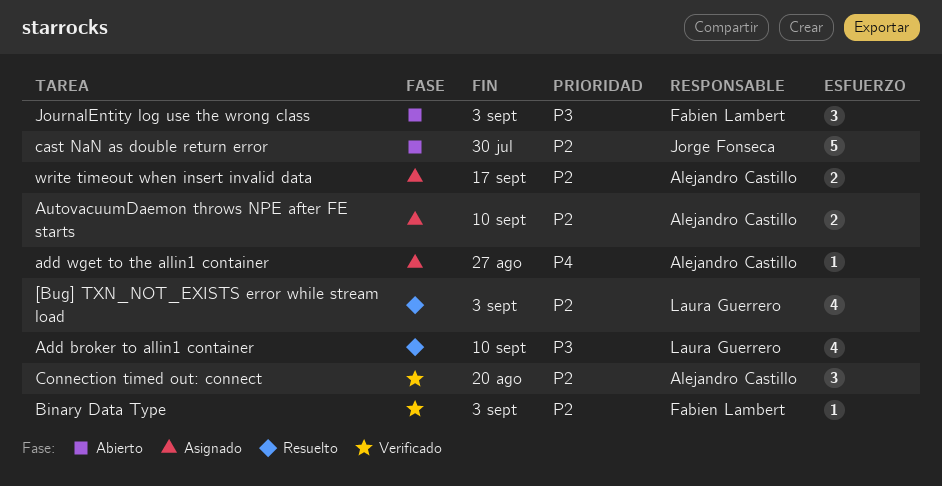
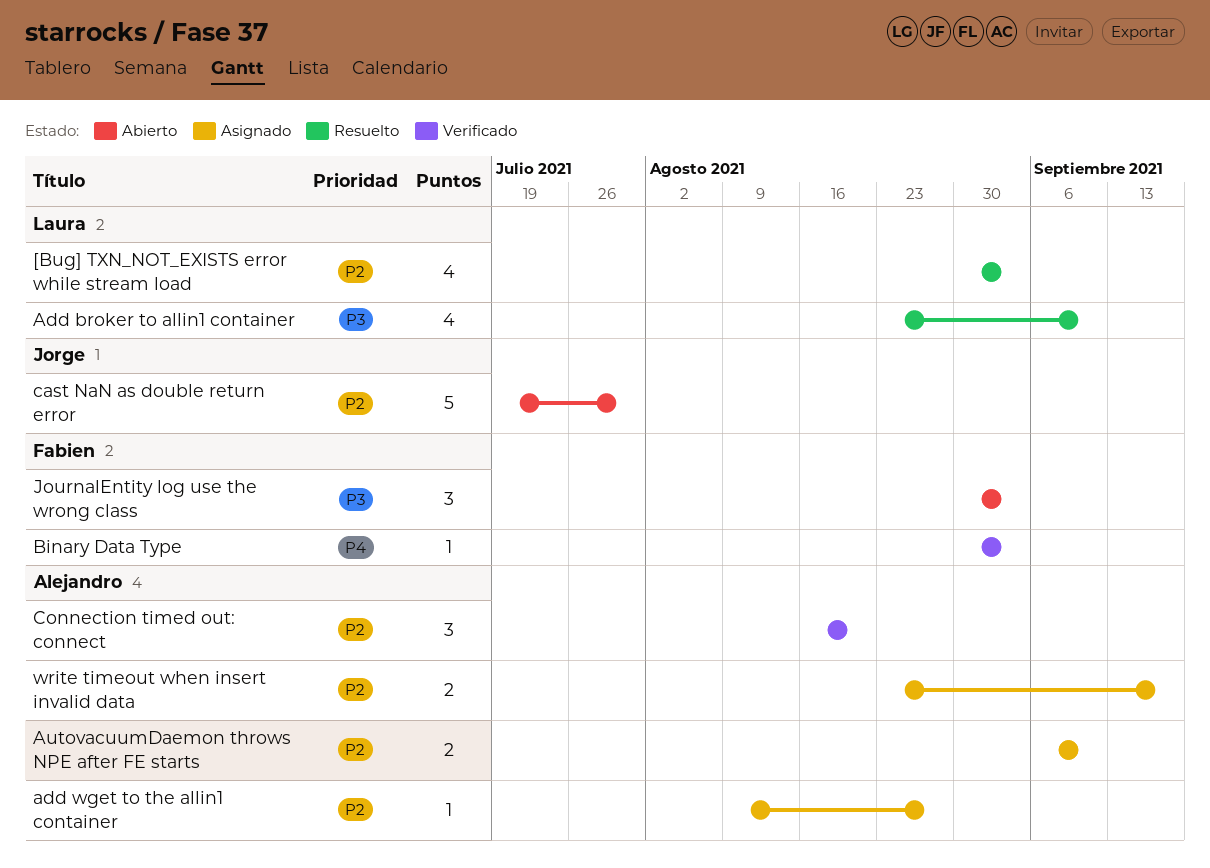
add wget to the allin1 container, priority: P4 -> P2
Binary Data Type, priority: P2 -> P4

